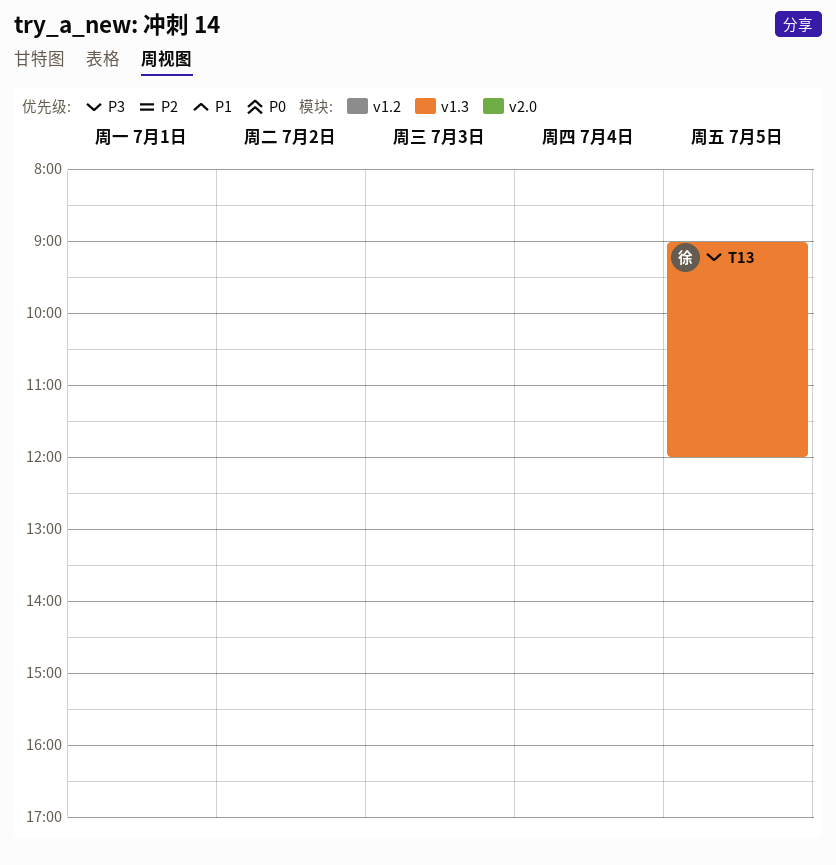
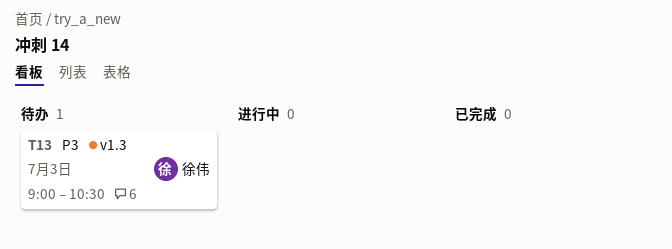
T13, day: Jul 5 -> Jul 3
T13, ends: 12:00 -> 10:30

